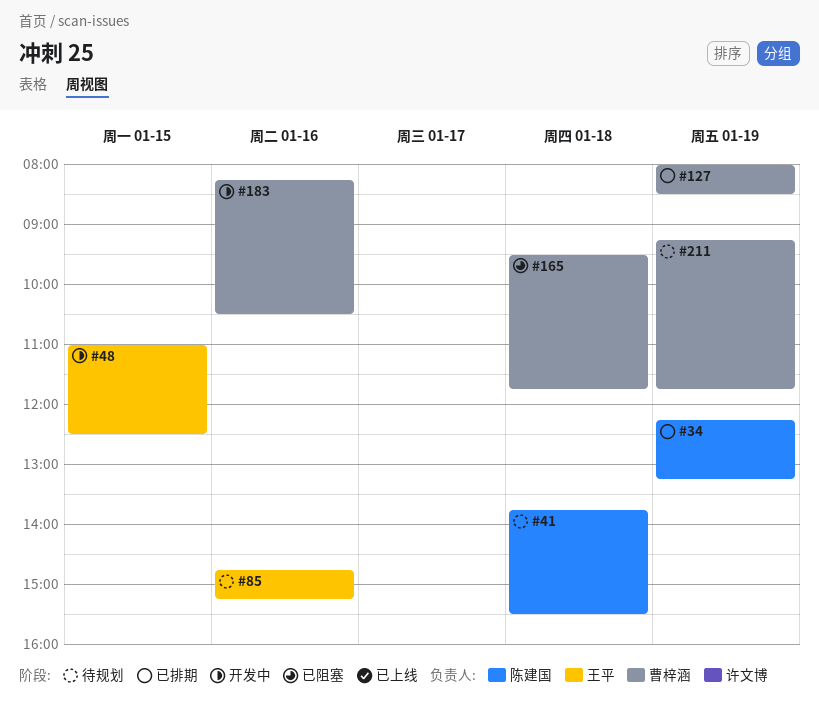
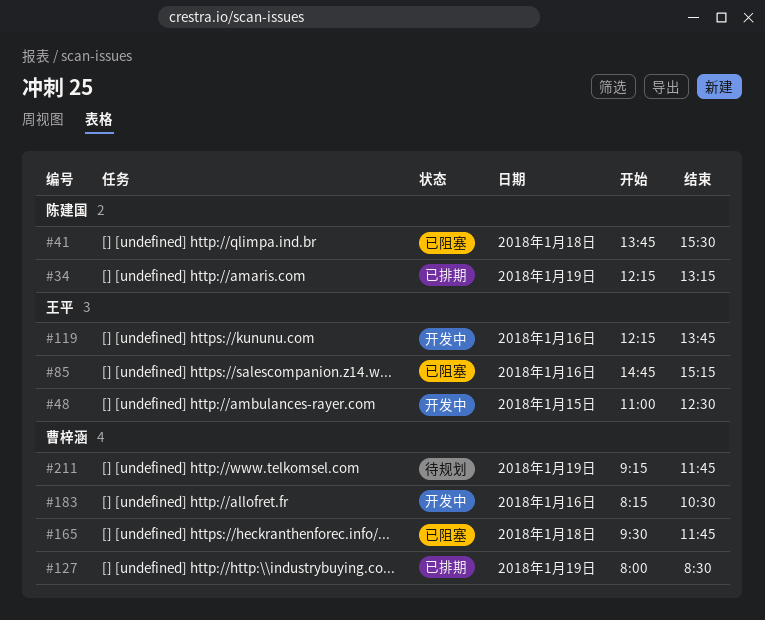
#41, status: 待规划 -> 已阻塞
#85, status: 待规划 -> 已阻塞
#119: none -> present

